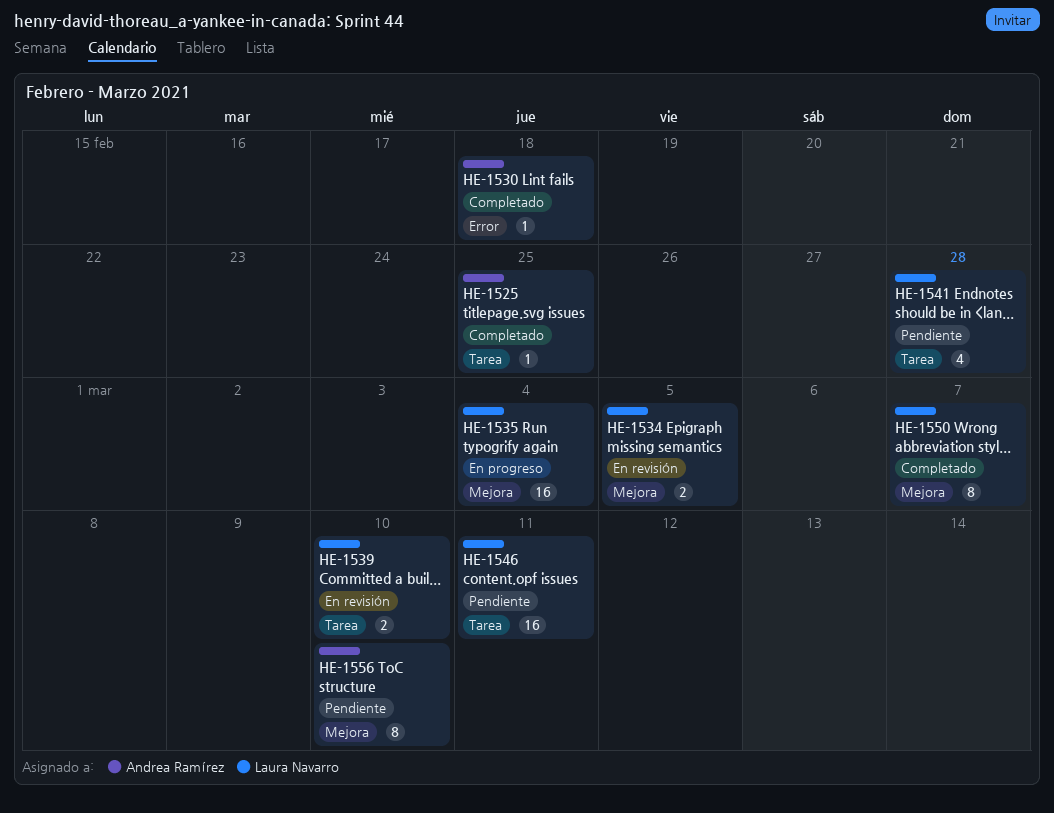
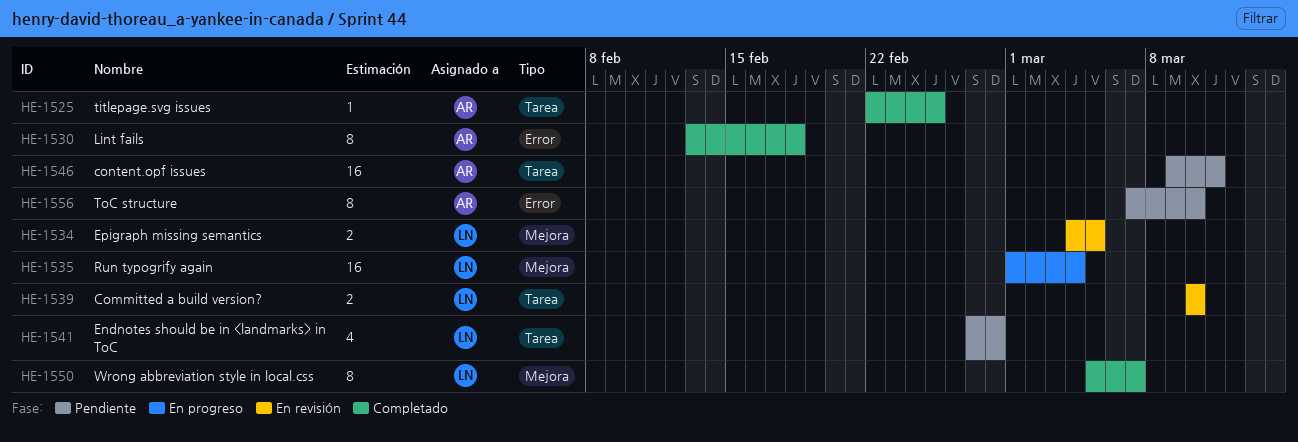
HE-1530, estimate: 1 -> 8
HE-1546, owner: Laura Navarro -> Andrea Ramírez
HE-1556, label: Mejora -> Error

